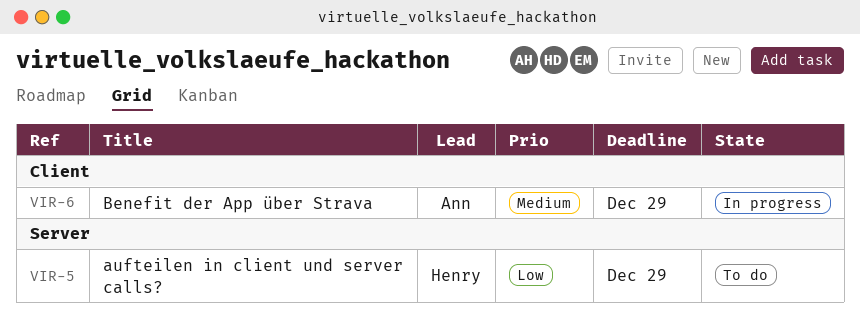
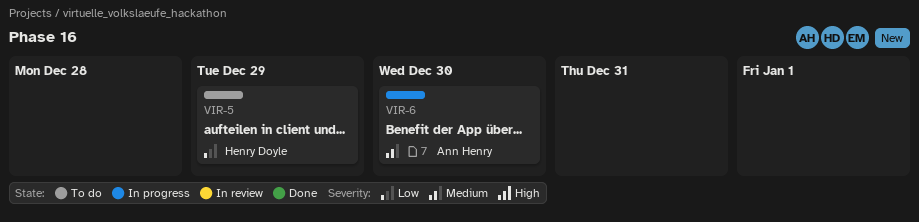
VIR-6, due: Dec 29 -> Dec 30

